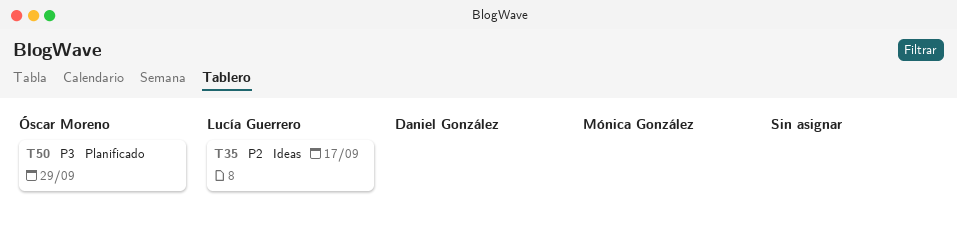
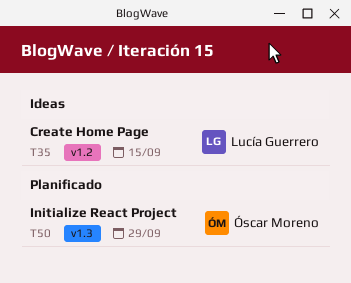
T35, due: Sep 17 -> Sep 15

